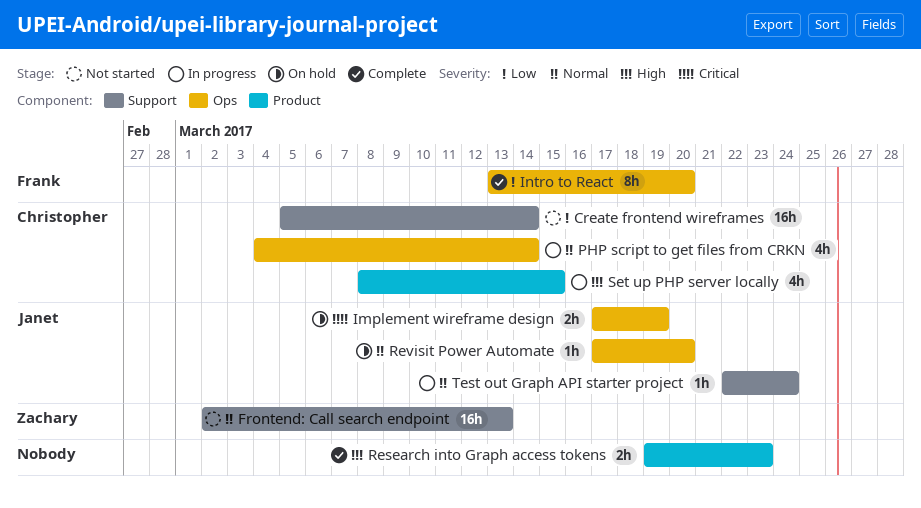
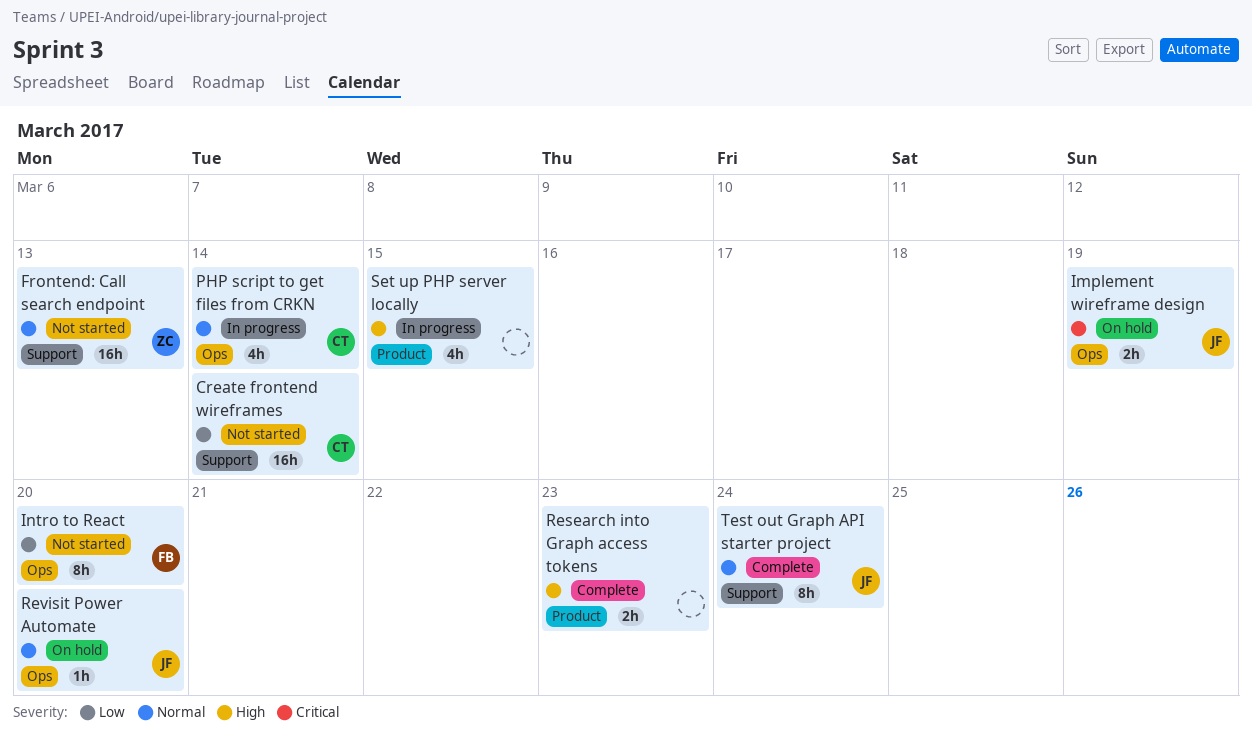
Intro to React, status: Complete -> Not started
Set up PHP server locally, owner: Christopher -> none
Test out Graph API starter project, status: In progress -> Complete
Test out Graph API starter project, estimate: 1h -> 8h

